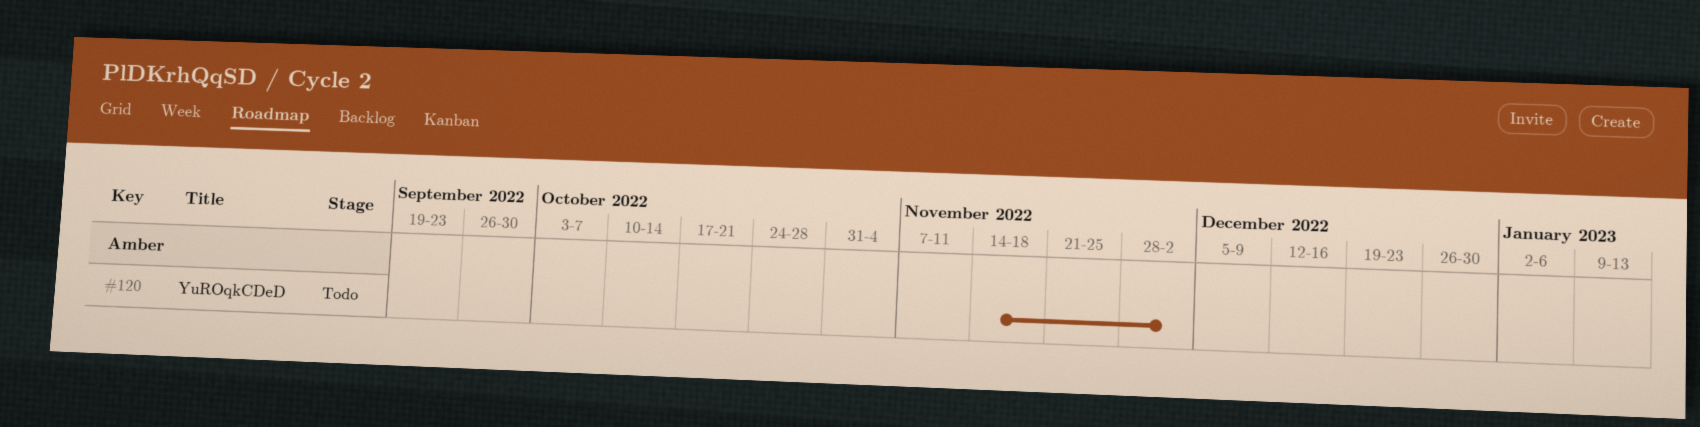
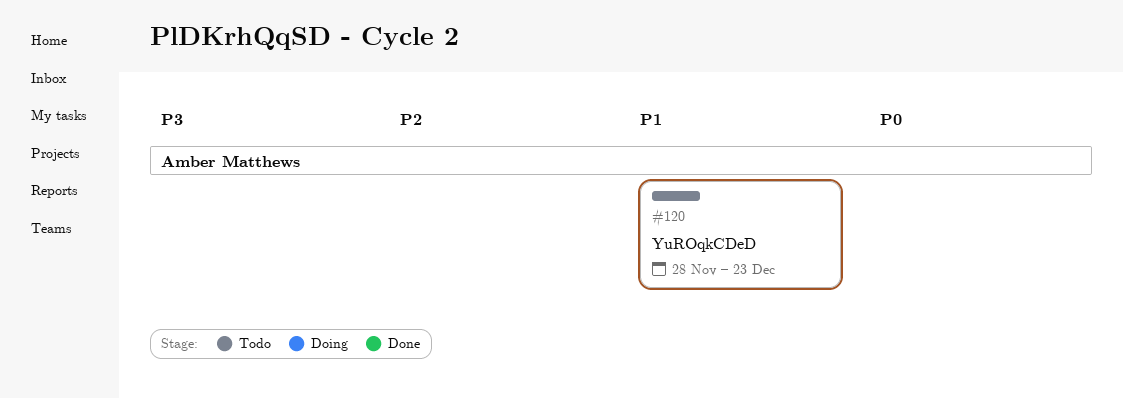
#120, start: Nov 14 -> Nov 28
#120, due: Dec 2 -> Dec 23

